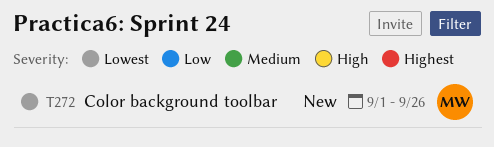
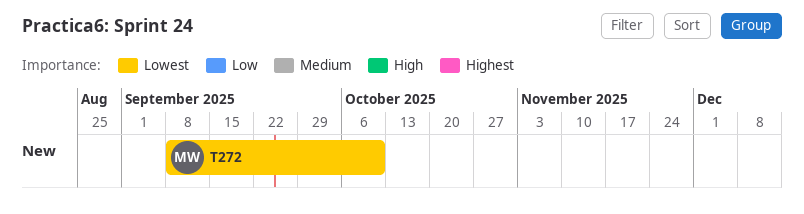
T272, start: Sep 1 -> Sep 8
T272, due: Sep 26 -> Oct 10

